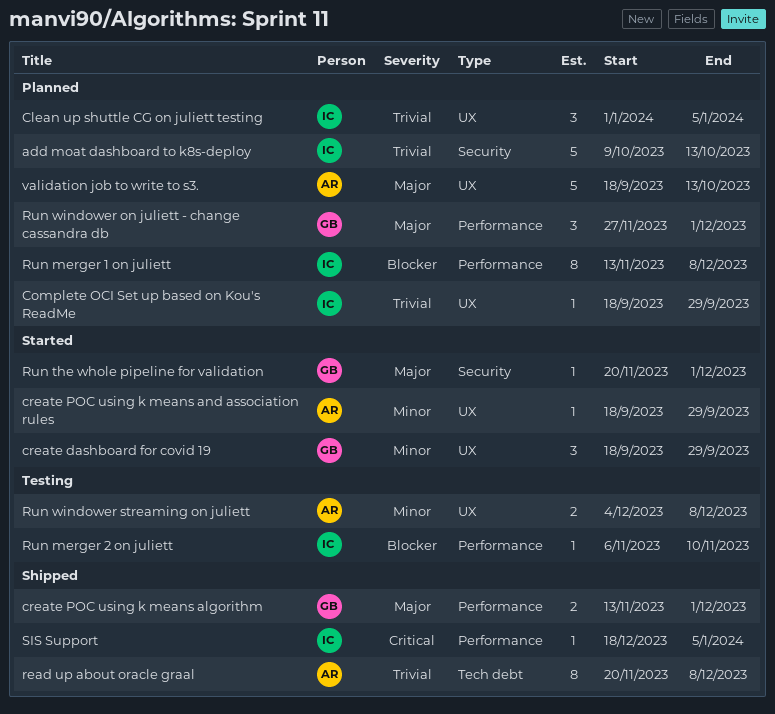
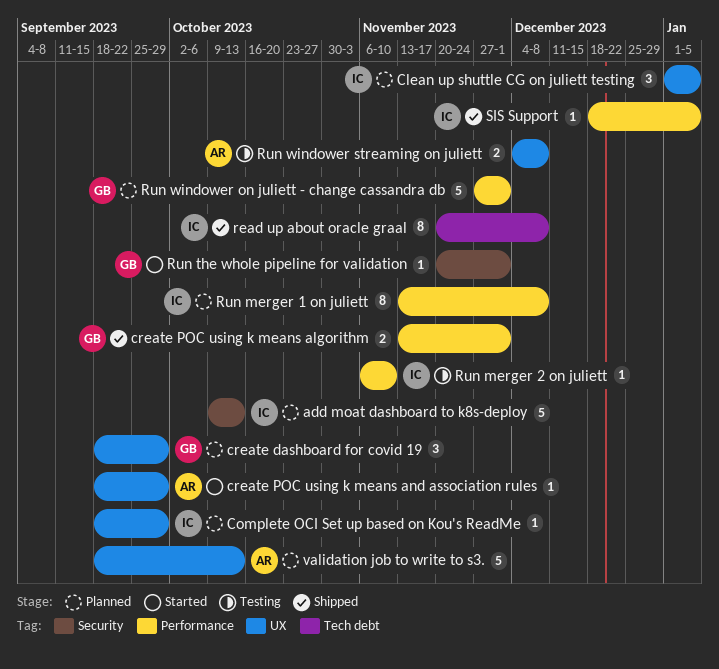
create dashboard for covid 19, status: Started -> Planned
read up about oracle graal, owner: AR -> IC
Run windower on juliett - change cassandra db, estimate: 3 -> 5

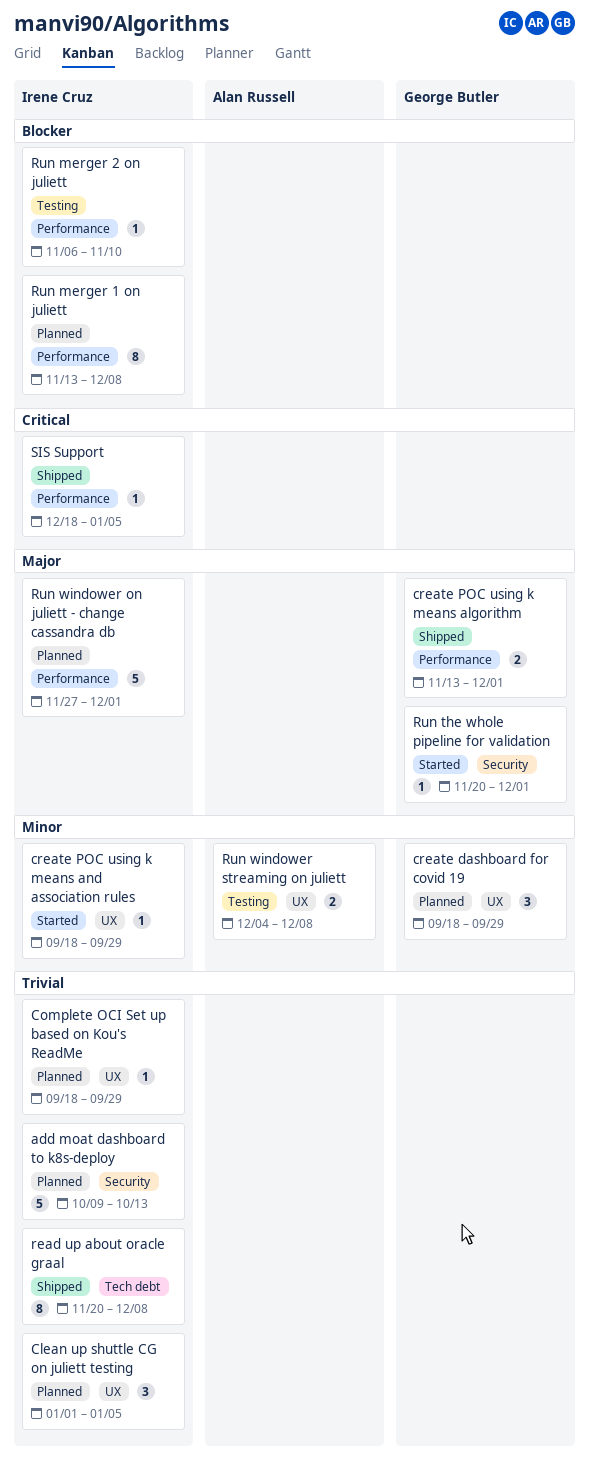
create POC using k means and association rules, owner: Alan Russell -> Irene Cruz
Run windower on juliett - change cassandra db, owner: George Butler -> Irene Cruz
validation job to write to s3.: present -> none

